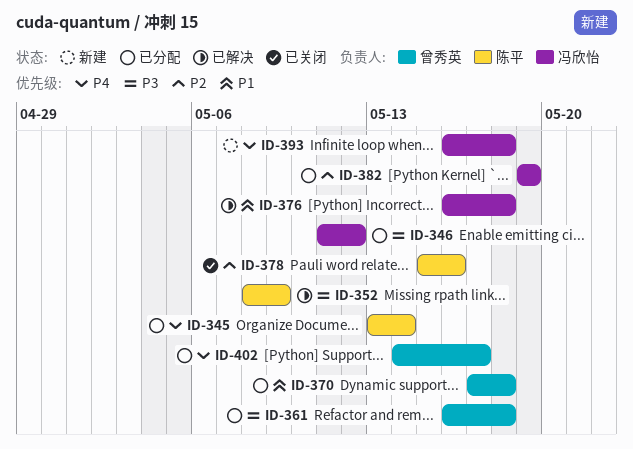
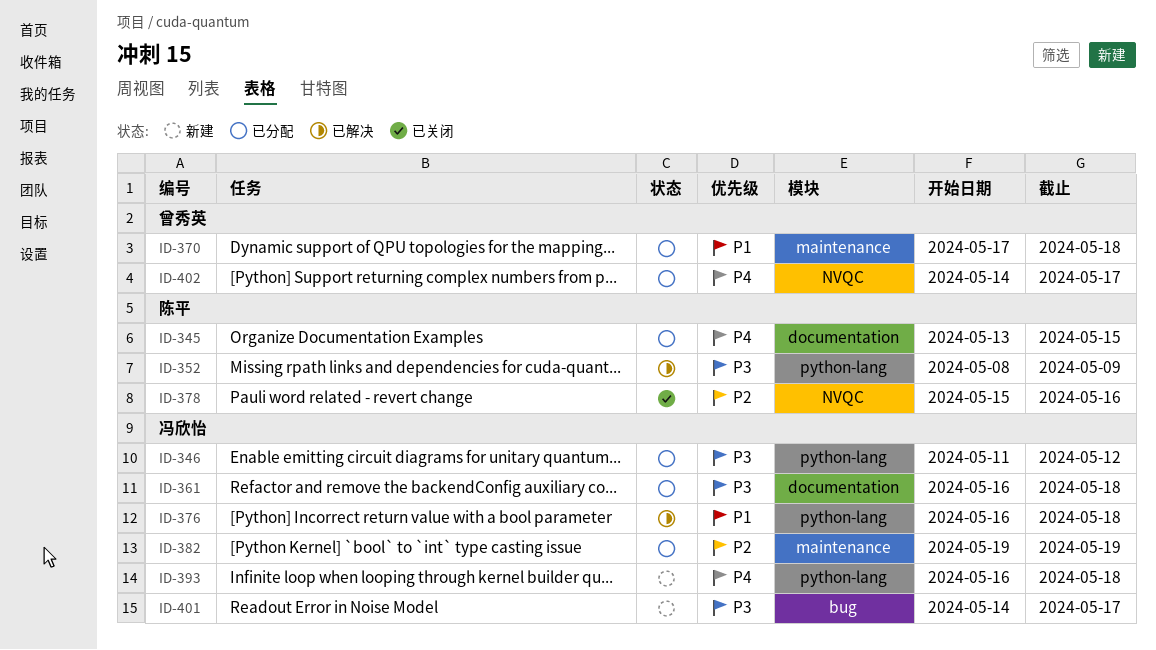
ID-345, due: May 14 -> May 15
ID-361, owner: 曾秀英 -> 冯欣怡
ID-401: none -> present

